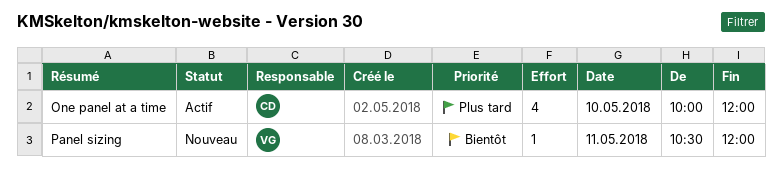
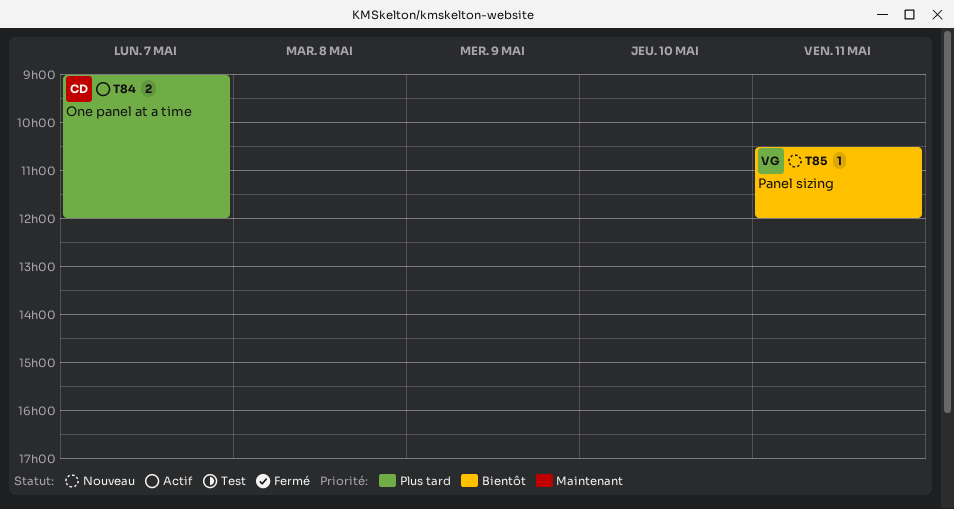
One panel at a time, estimate: 4 -> 2
One panel at a time, day: May 10 -> May 7
One panel at a time, begins: 10:00 -> 09:00

